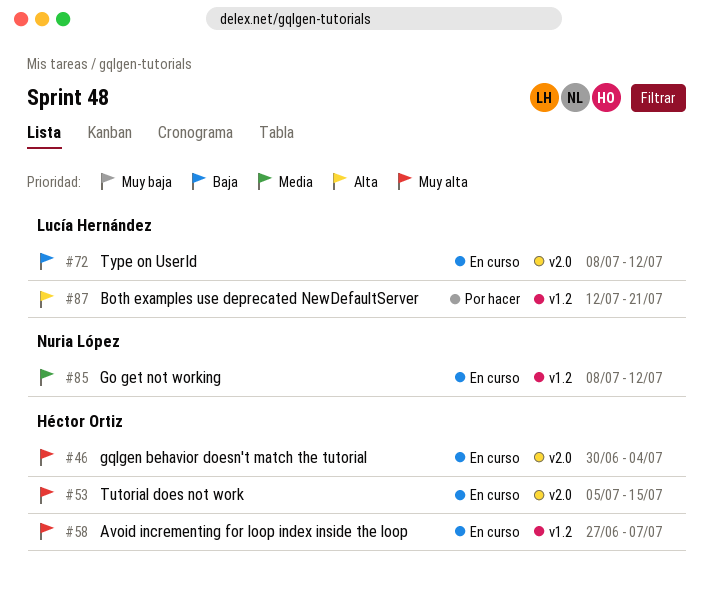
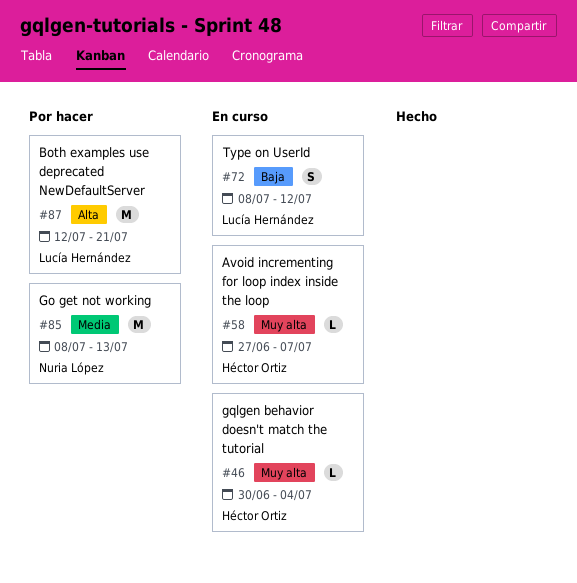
#53: present -> none
#85, status: En curso -> Por hacer
#85, due: Jul 12 -> Jul 13

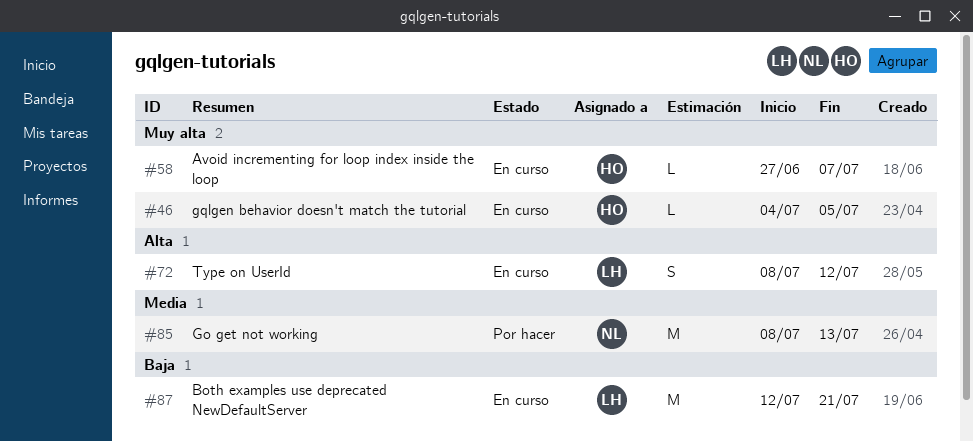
#46, start: Jun 30 -> Jul 4
#46, due: Jul 4 -> Jul 5
#72, priority: Baja -> Alta
#87, status: Por hacer -> En curso
#87, priority: Alta -> Baja

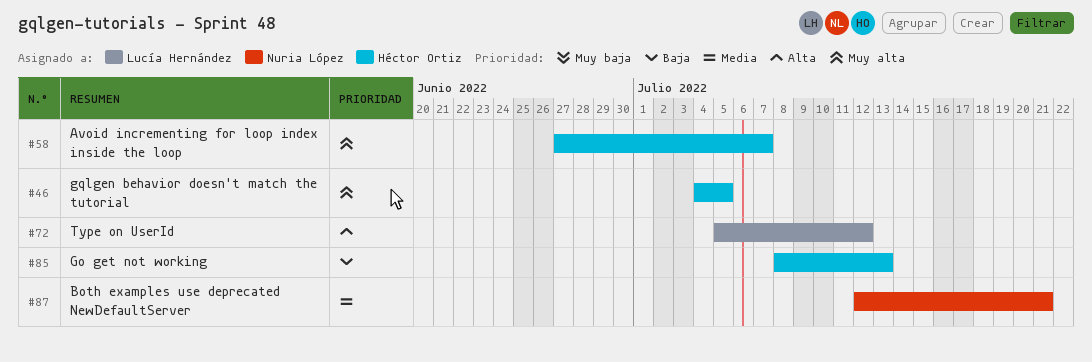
#72, start: Jul 8 -> Jul 5
#85, owner: Nuria López -> Héctor Ortiz
#85, priority: Media -> Baja
#87, owner: Lucía Hernández -> Nuria López
#87, priority: Baja -> Media

